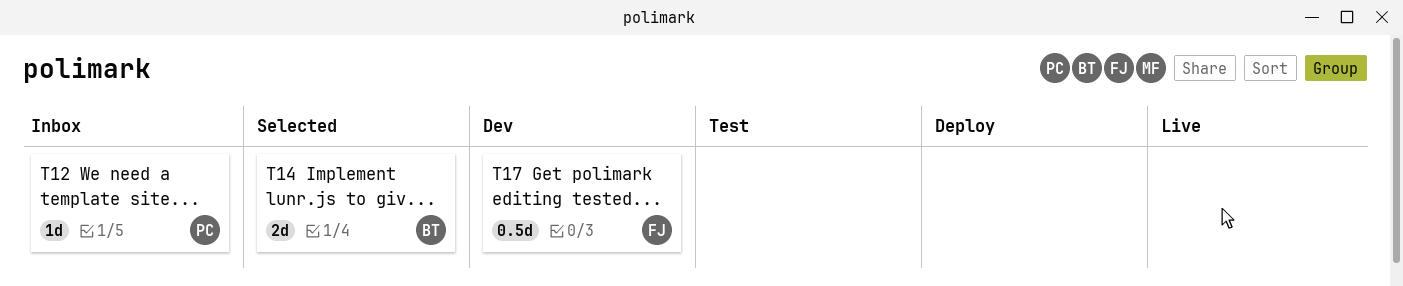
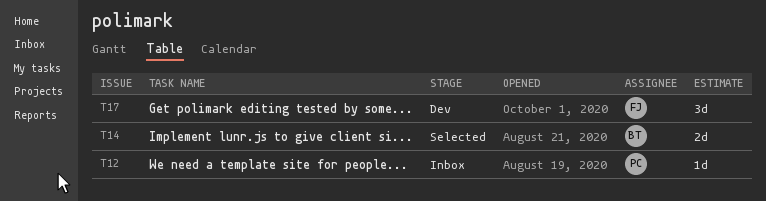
T17, estimate: 0.5d -> 3d

